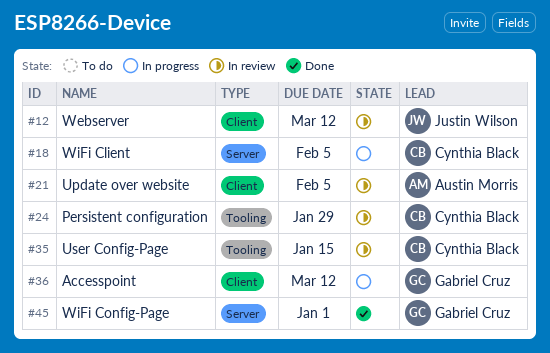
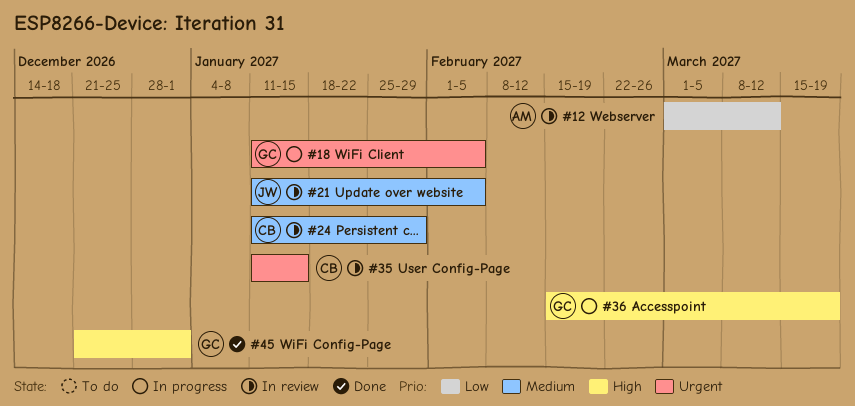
#12, owner: Justin Wilson -> Austin Morris
#18, owner: Cynthia Black -> Gabriel Cruz
#21, owner: Austin Morris -> Justin Wilson
#36, due: Mar 12 -> Mar 19

